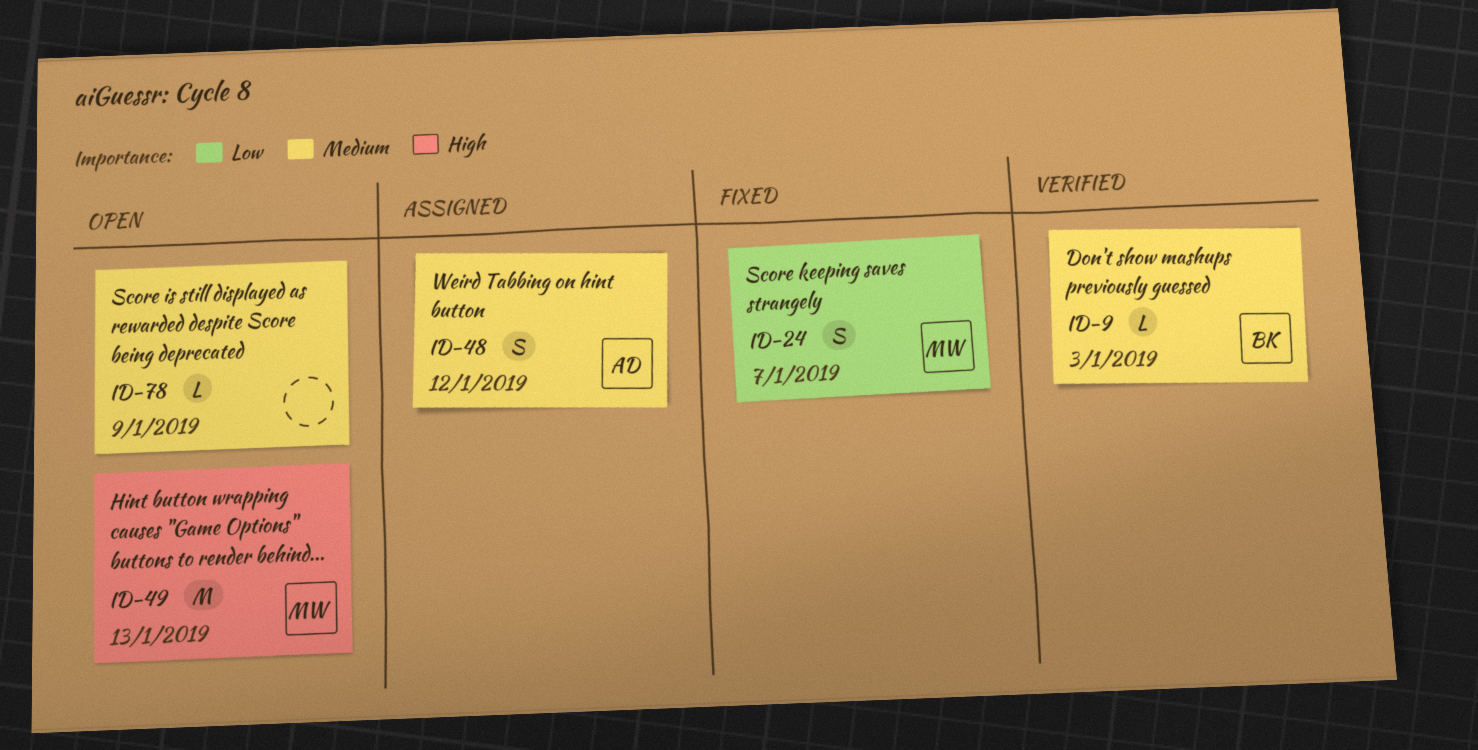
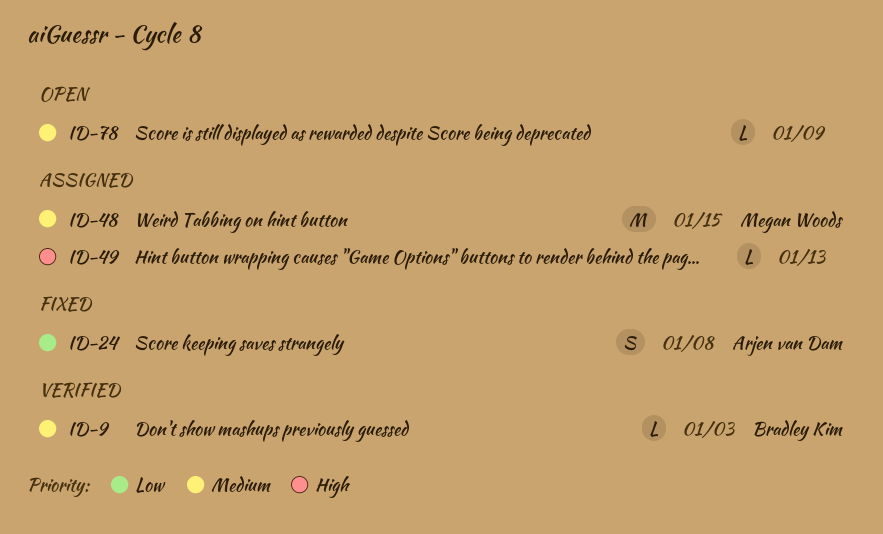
ID-24, owner: Megan Woods -> Arjen van Dam
ID-24, due: Jan 7 -> Jan 8
ID-48, owner: Arjen van Dam -> Megan Woods
ID-48, estimate: S -> M
ID-48, due: Jan 12 -> Jan 15
ID-49, status: Open -> Assigned
ID-49, owner: Megan Woods -> none
ID-49, estimate: M -> L

